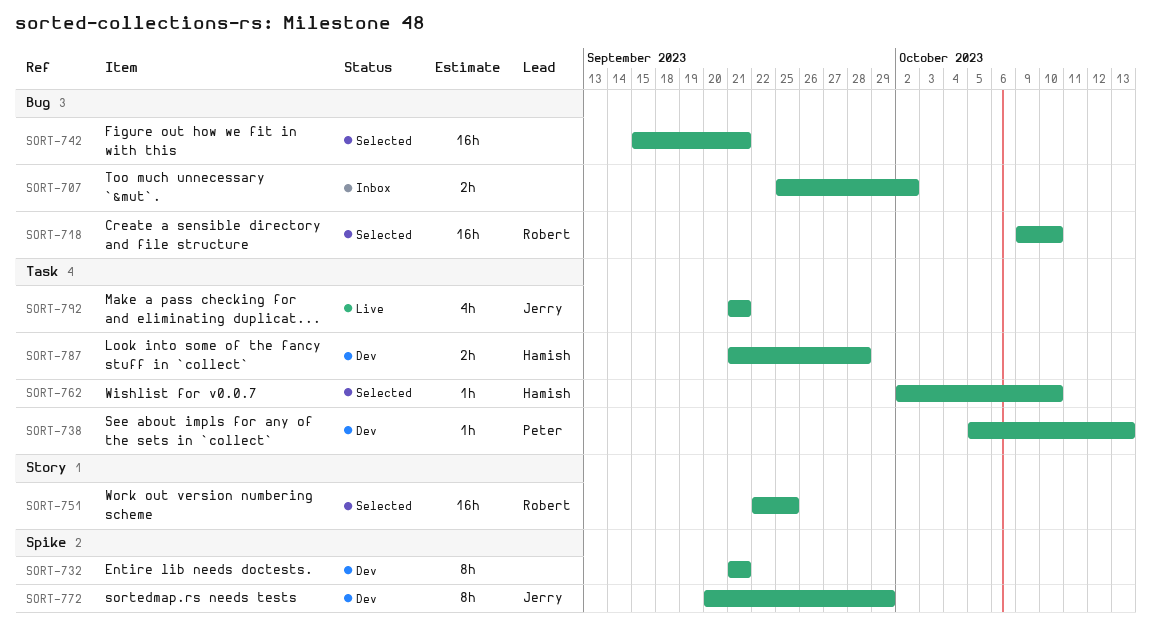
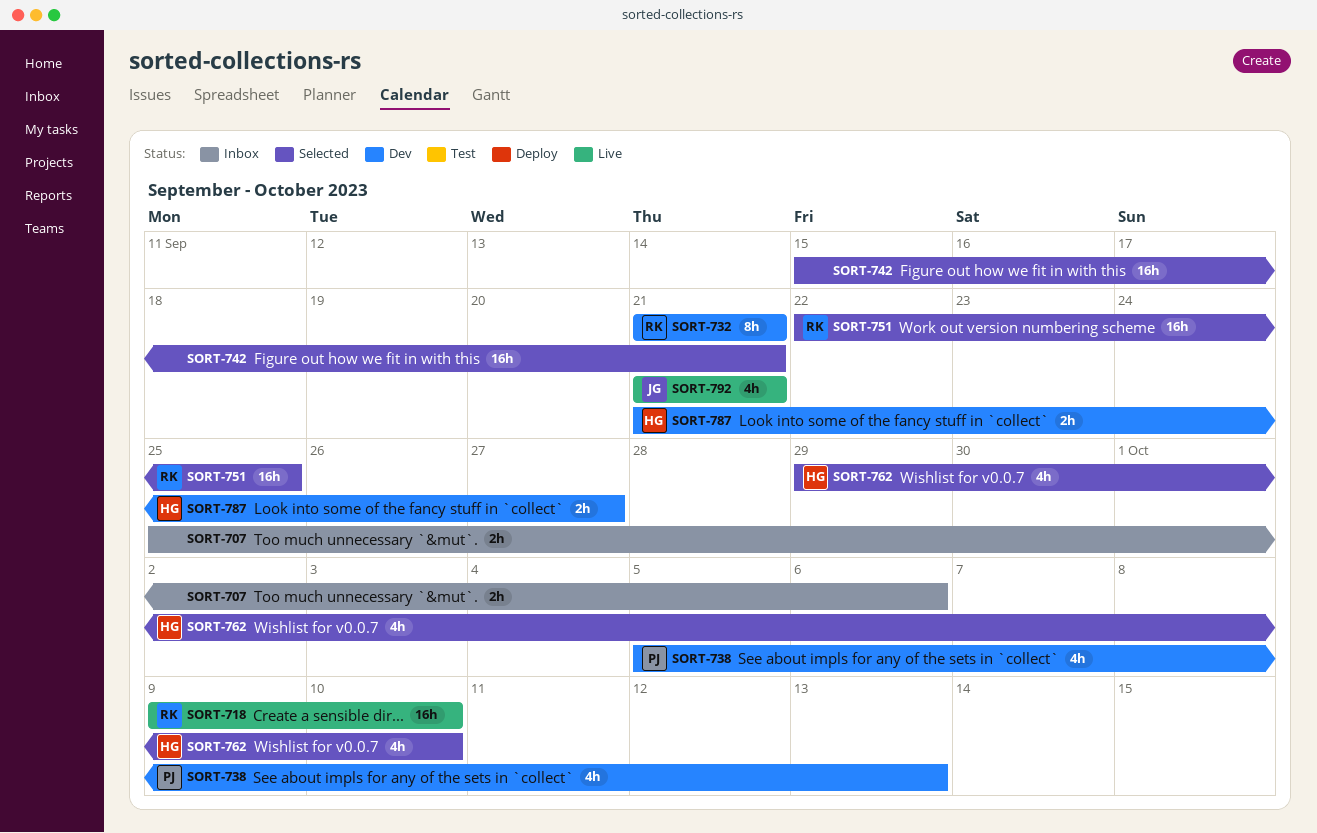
SORT-707, due: Oct 2 -> Oct 6
SORT-718, status: Selected -> Live
SORT-732, owner: none -> Robert
SORT-738, estimate: 1h -> 4h
SORT-762, estimate: 1h -> 4h
SORT-762, start: Oct 2 -> Sep 29
SORT-772: present -> none
SORT-787, due: Sep 28 -> Sep 27

